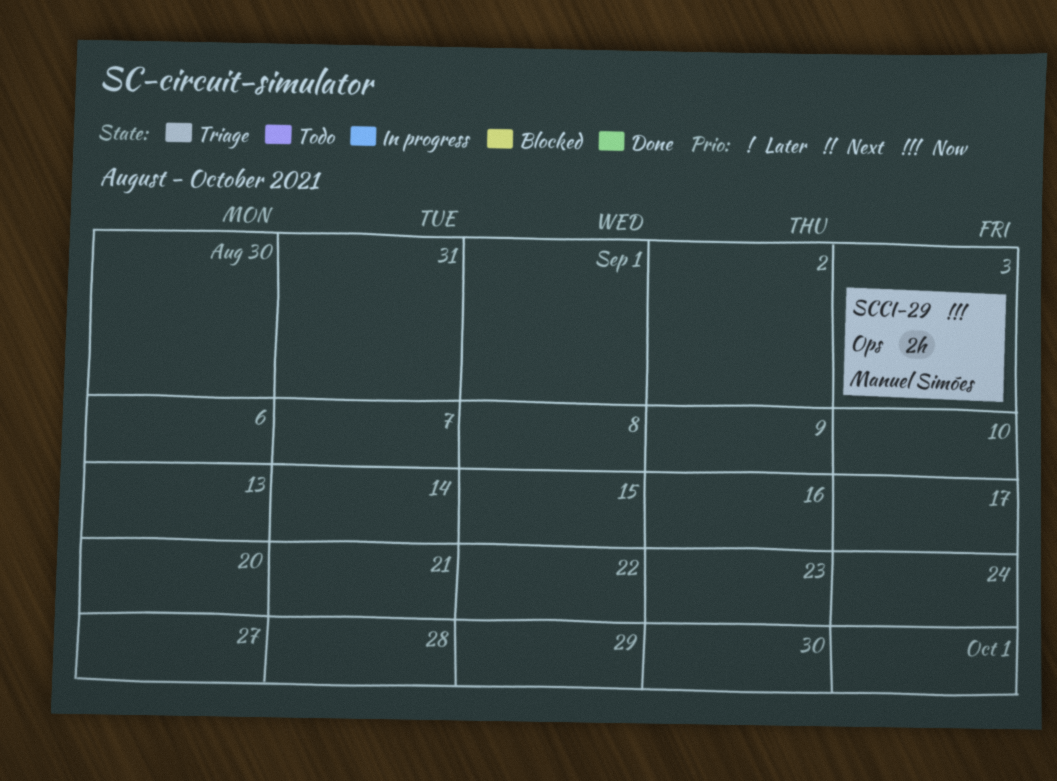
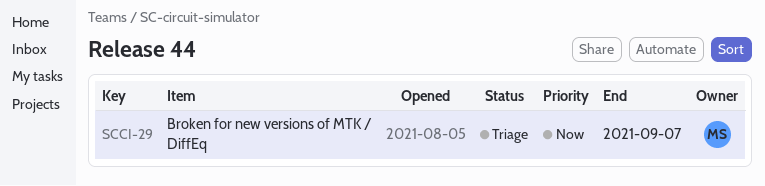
SCCI-29, due: Sep 3 -> Sep 7

